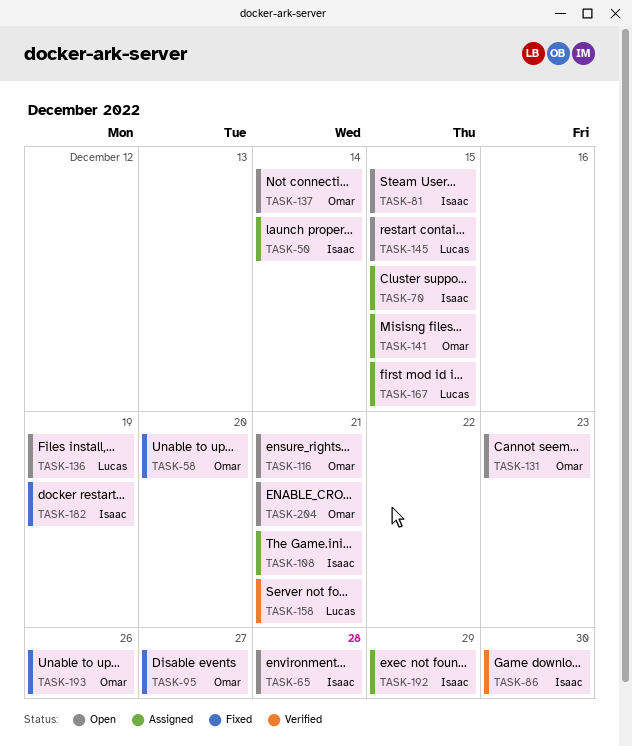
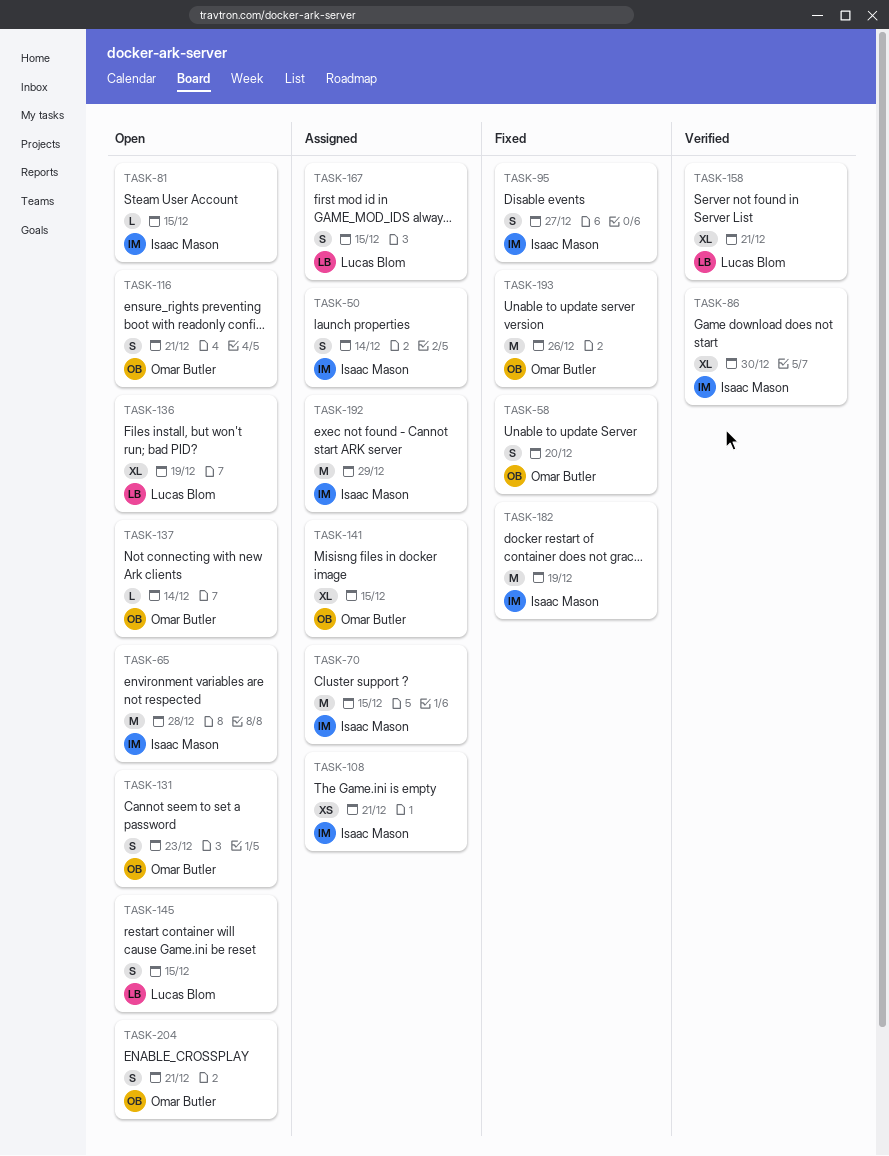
TASK-95, owner: Omar Butler -> Isaac Mason

